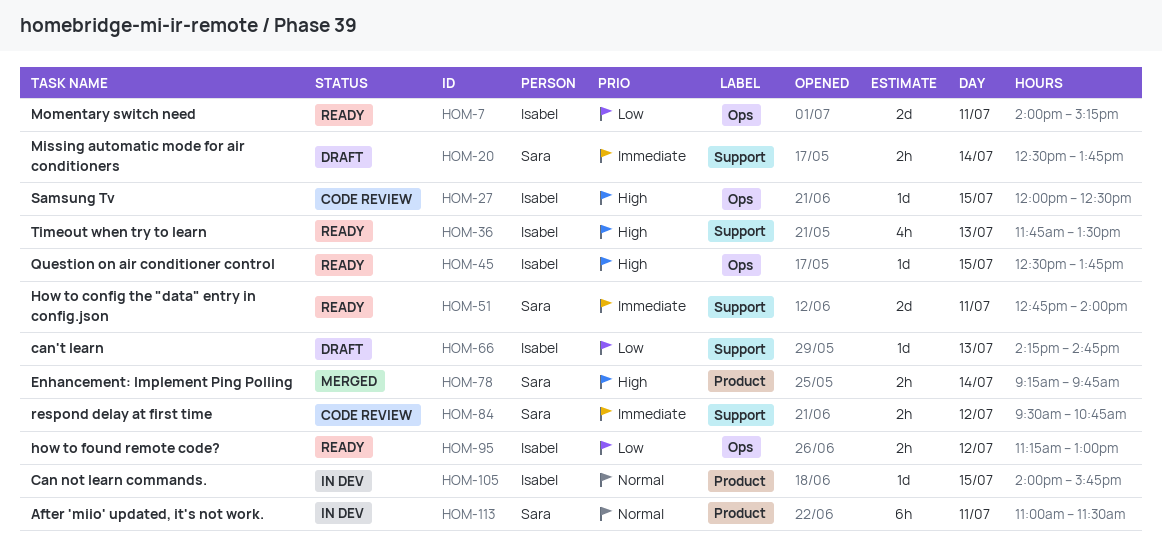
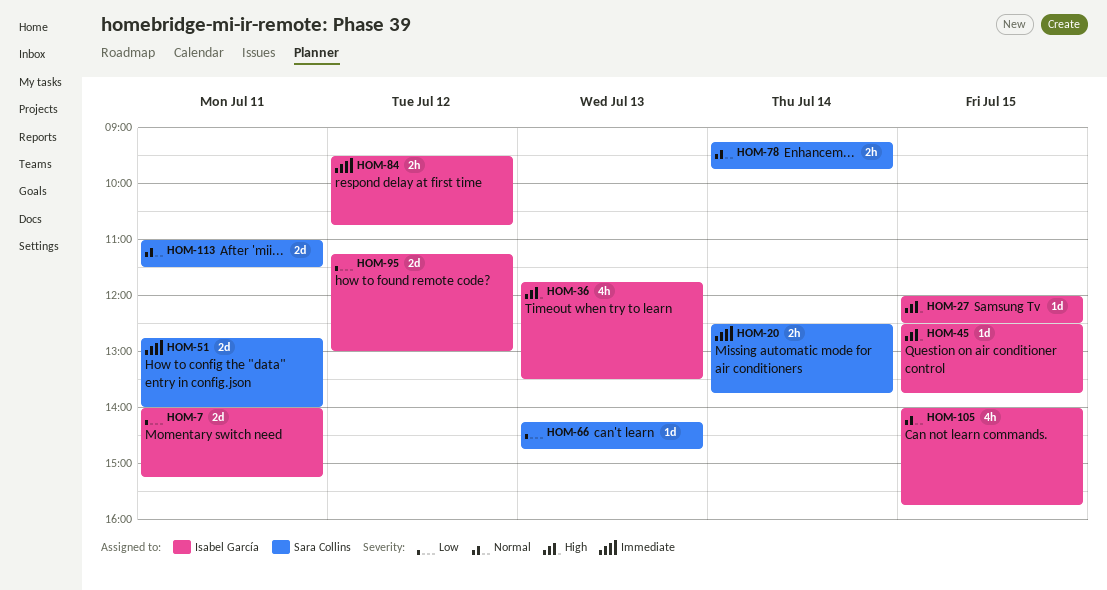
HOM-66, owner: Isabel García -> Sara Collins
HOM-78, priority: High -> Normal
HOM-84, owner: Sara Collins -> Isabel García
HOM-95, estimate: 2h -> 2d
HOM-105, estimate: 1d -> 4h
HOM-113, estimate: 6h -> 2d

